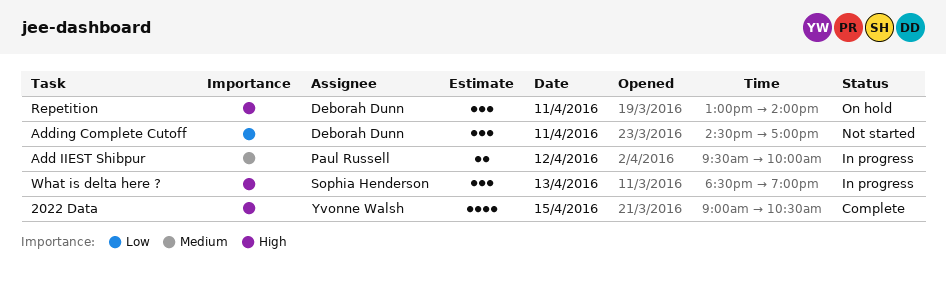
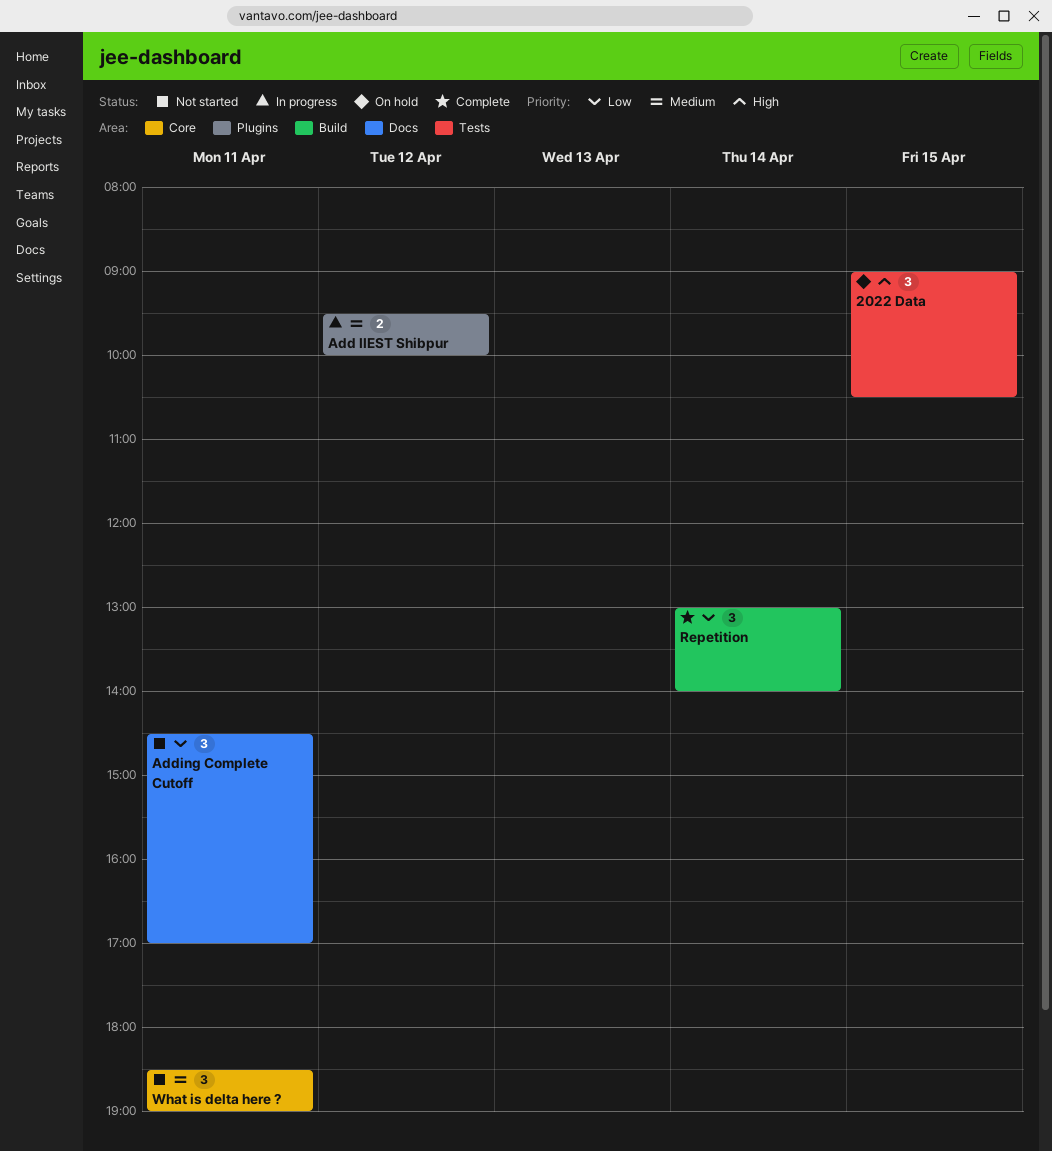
2022 Data, status: Complete -> On hold
2022 Data, estimate: 4 -> 3
Repetition, status: On hold -> Complete
Repetition, priority: High -> Low
Repetition, day: Apr 11 -> Apr 14
What is delta here ?, status: In progress -> Not started
What is delta here ?, priority: High -> Medium
What is delta here ?, day: Apr 13 -> Apr 11

